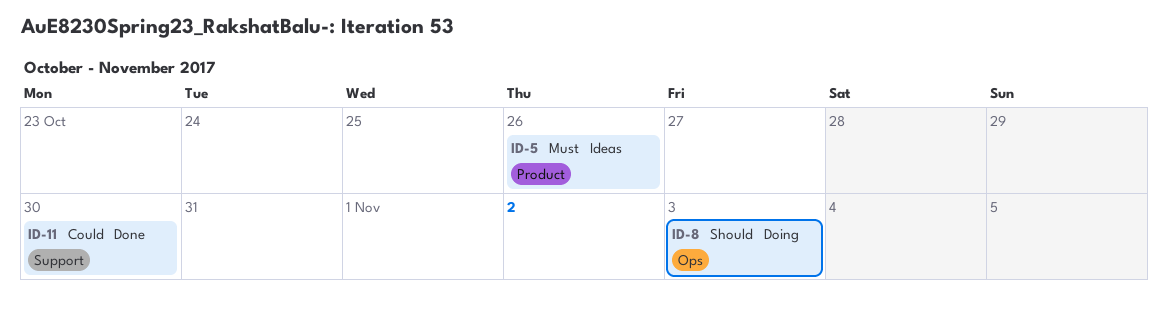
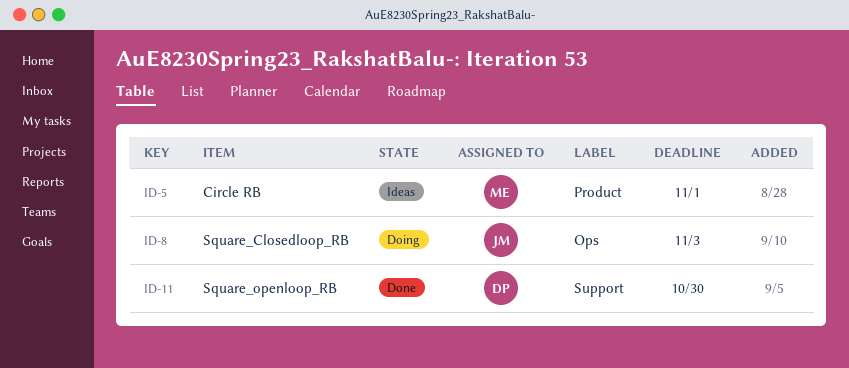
ID-5, due: Oct 26 -> Nov 1

